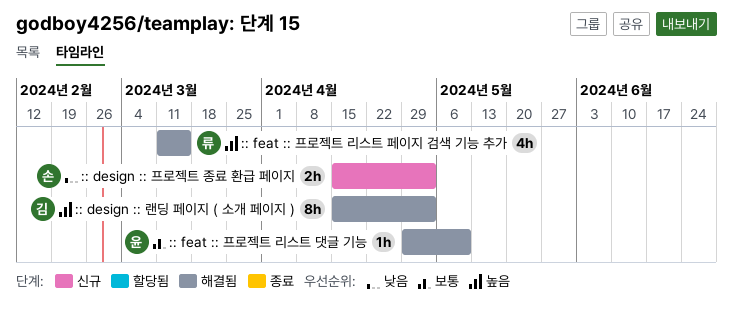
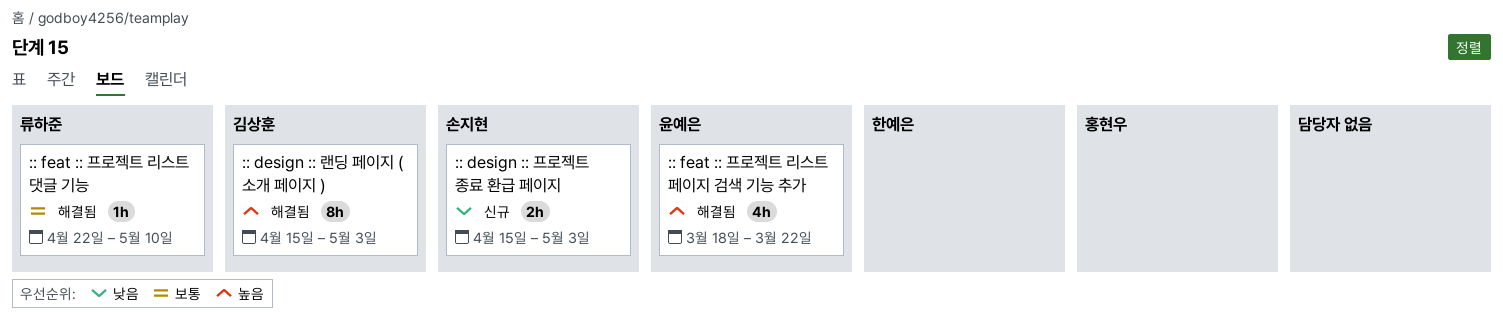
:: feat :: 프로젝트 리스트 댓글 기능, owner: 윤예은 -> 류하준
:: feat :: 프로젝트 리스트 댓글 기능, start: Apr 29 -> Apr 22
:: feat :: 프로젝트 리스트 페이지 검색 기능 추가, owner: 류하준 -> 윤예은
:: feat :: 프로젝트 리스트 페이지 검색 기능 추가, start: Mar 11 -> Mar 18
:: feat :: 프로젝트 리스트 페이지 검색 기능 추가, due: Mar 15 -> Mar 22

